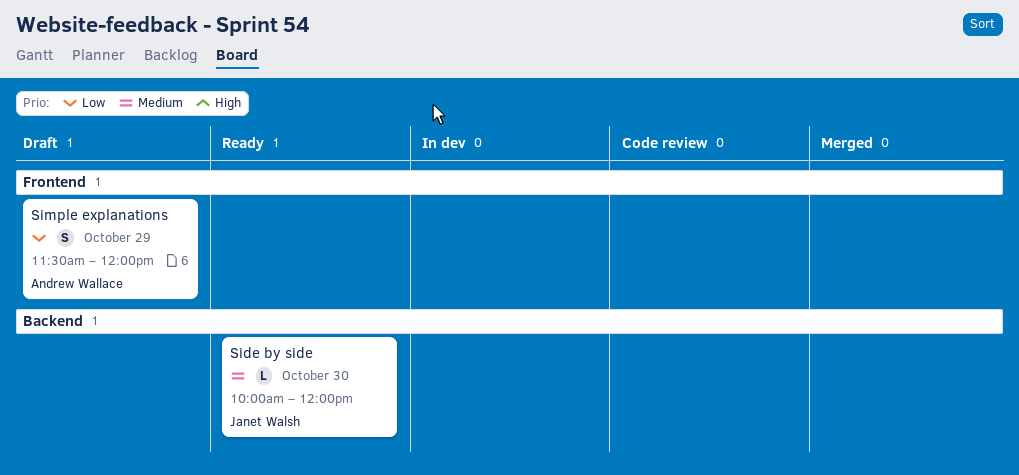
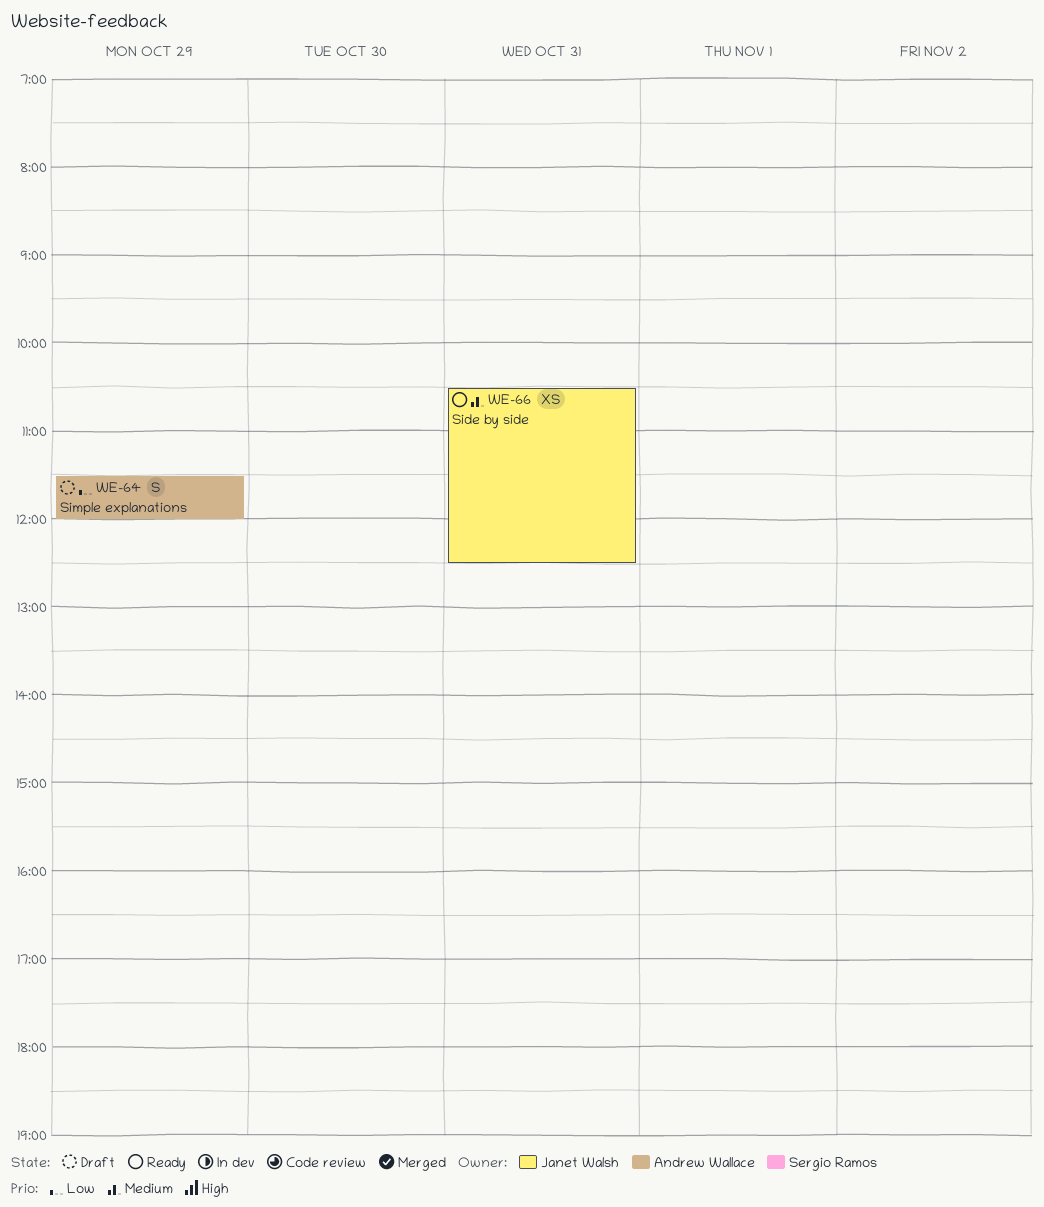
Side by side, estimate: L -> XS
Side by side, day: Oct 30 -> Oct 31
Side by side, begins: 10:00 -> 10:30
Side by side, ends: 12:00 -> 12:30

